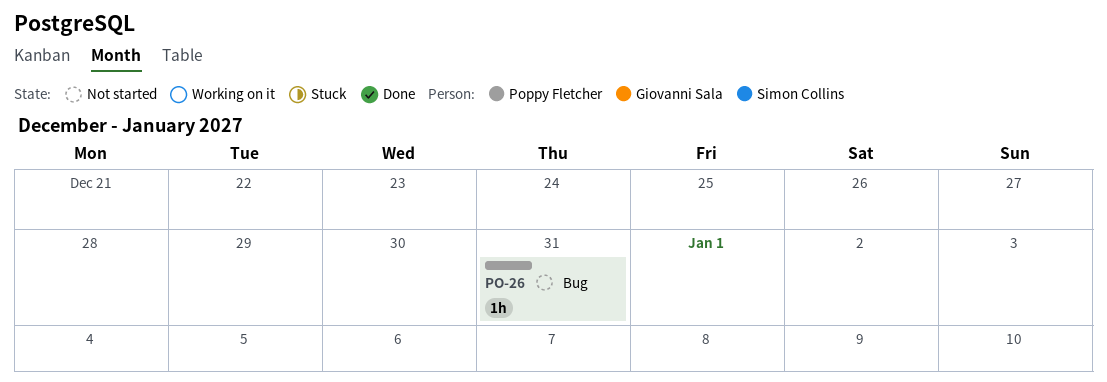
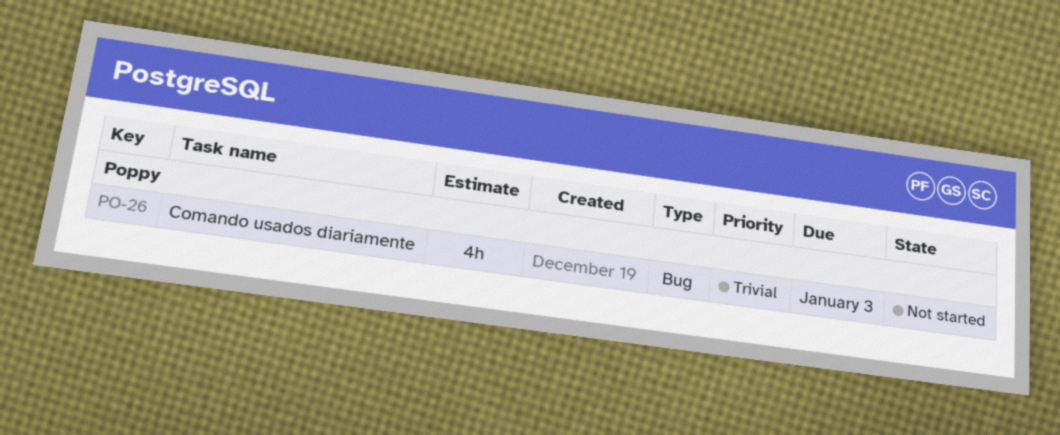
PO-26, estimate: 1h -> 4h
PO-26, due: Dec 31 -> Jan 3

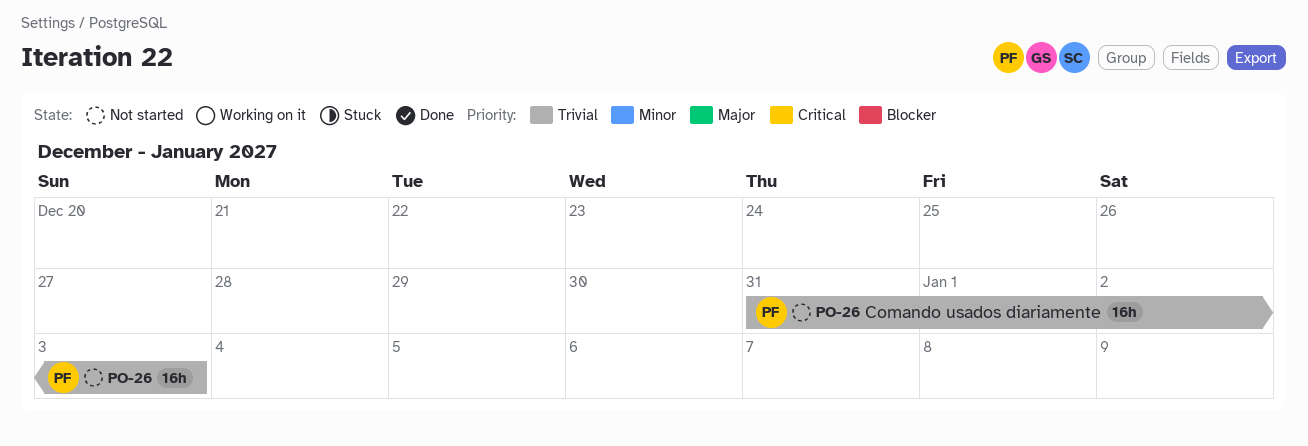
PO-26, estimate: 4h -> 16h

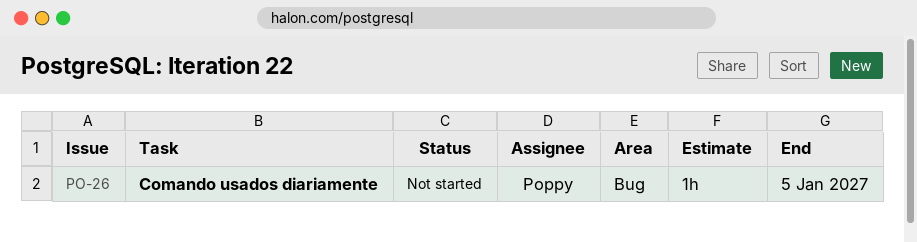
PO-26, estimate: 16h -> 1h
PO-26, due: Jan 3 -> Jan 5

